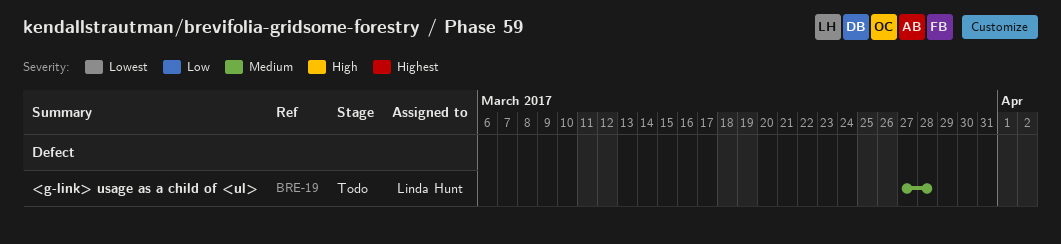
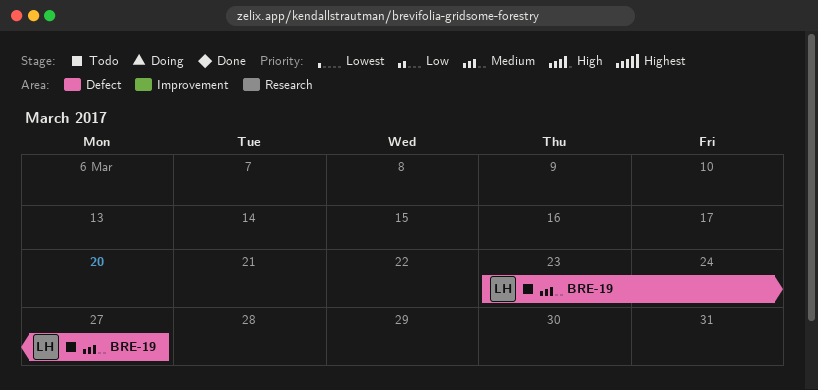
BRE-19, start: Mar 27 -> Mar 23
BRE-19, due: Mar 28 -> Mar 27

